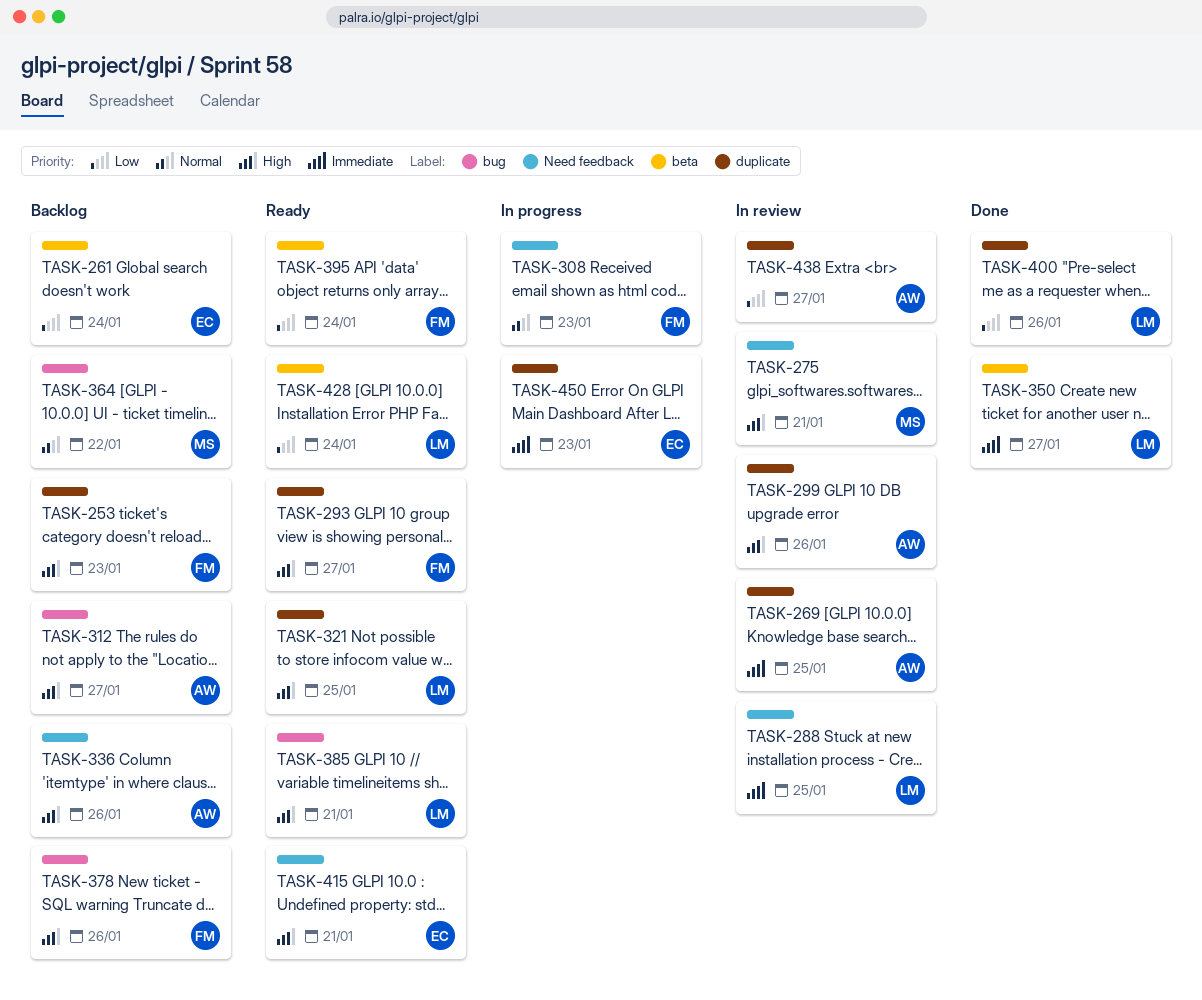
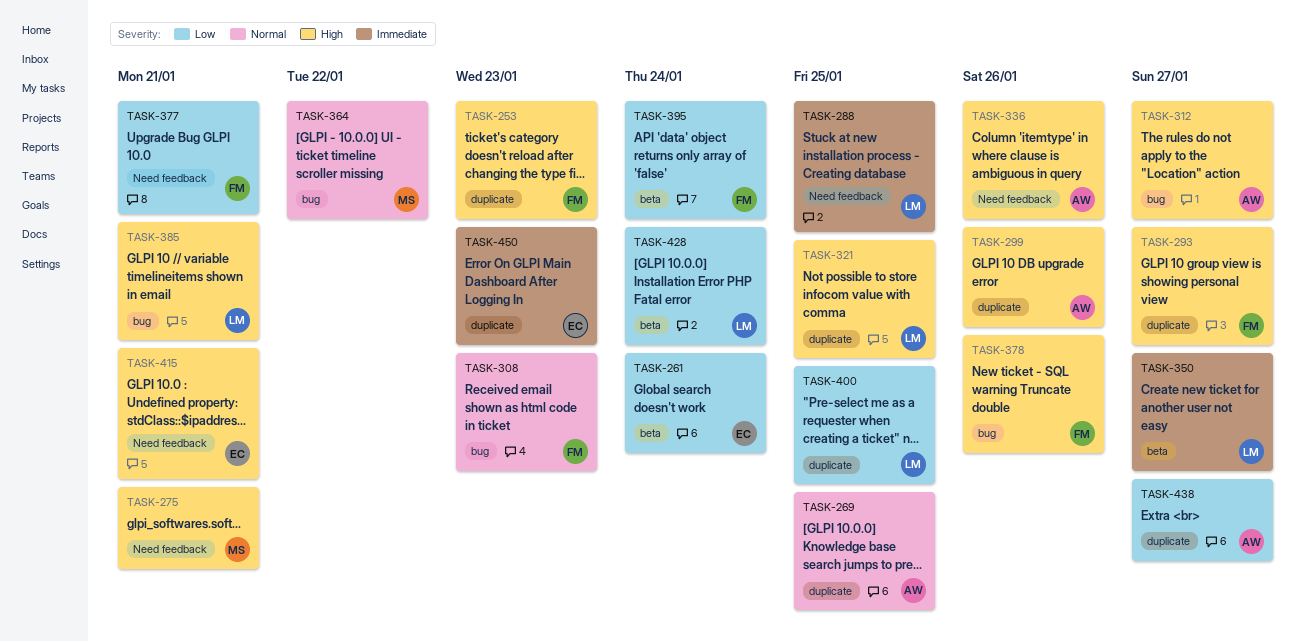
TASK-269, priority: Immediate -> Normal
TASK-308, label: Need feedback -> bug
TASK-377: none -> present
TASK-400, due: Jan 26 -> Jan 25

